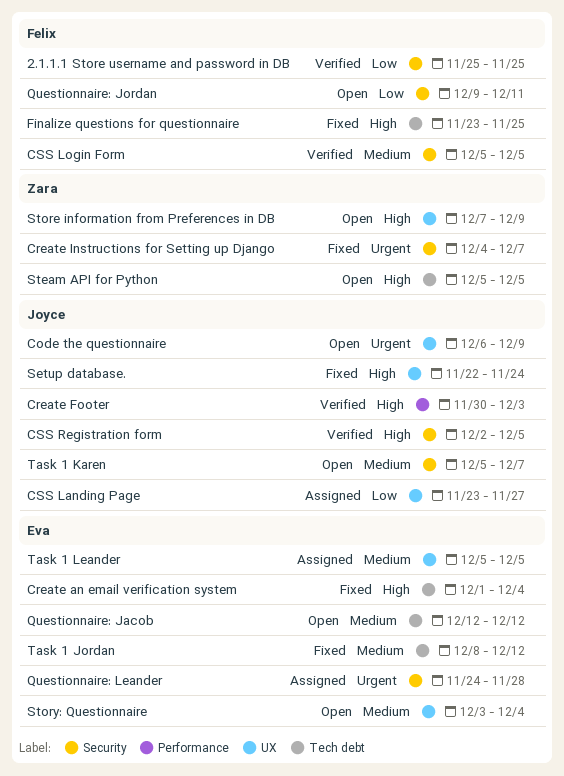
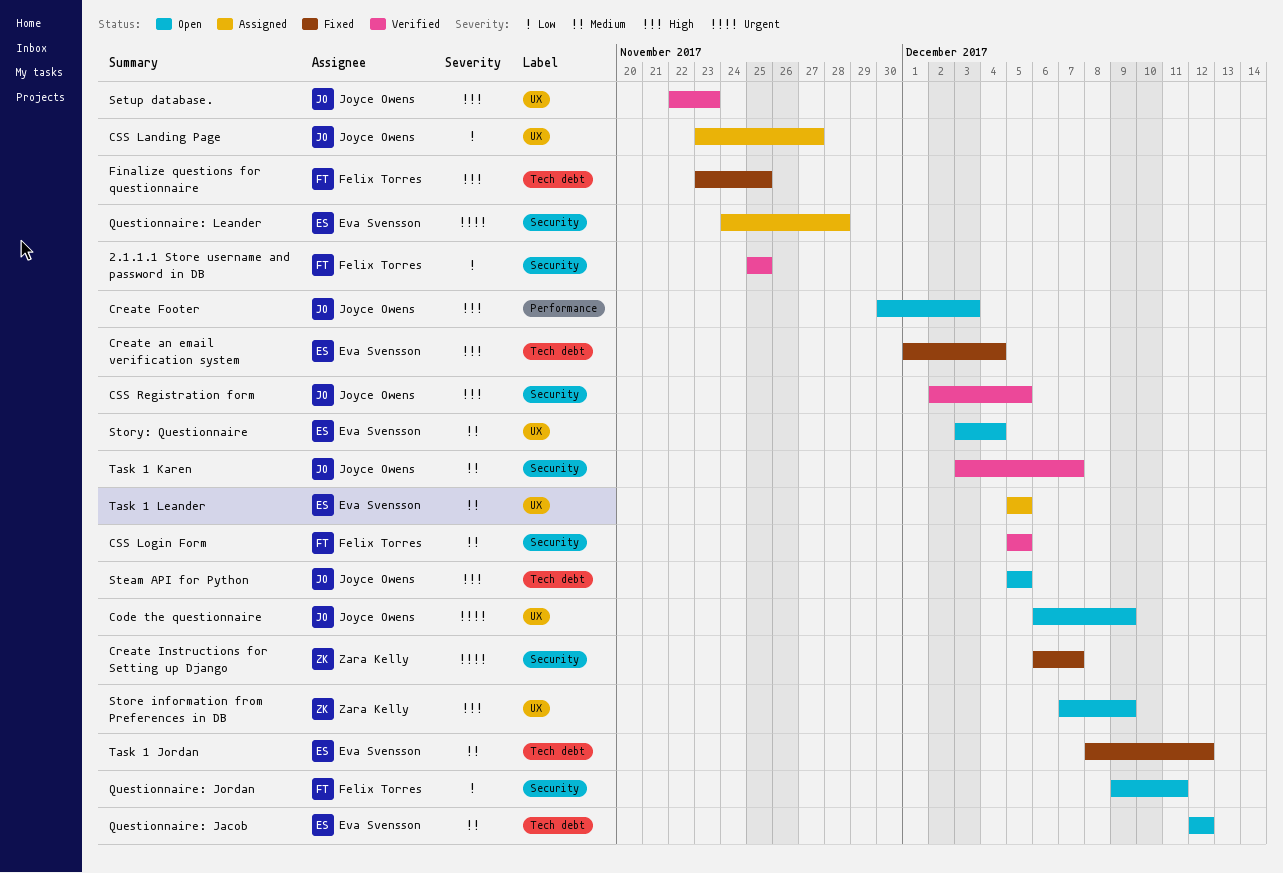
Create Footer, status: Verified -> Open
Create Instructions for Setting up Django, start: Dec 4 -> Dec 6
Setup database., status: Fixed -> Verified
Setup database., due: Nov 24 -> Nov 23
Steam API for Python, owner: Zara Kelly -> Joyce Owens
Task 1 Karen, status: Open -> Verified
Task 1 Karen, start: Dec 5 -> Dec 3

